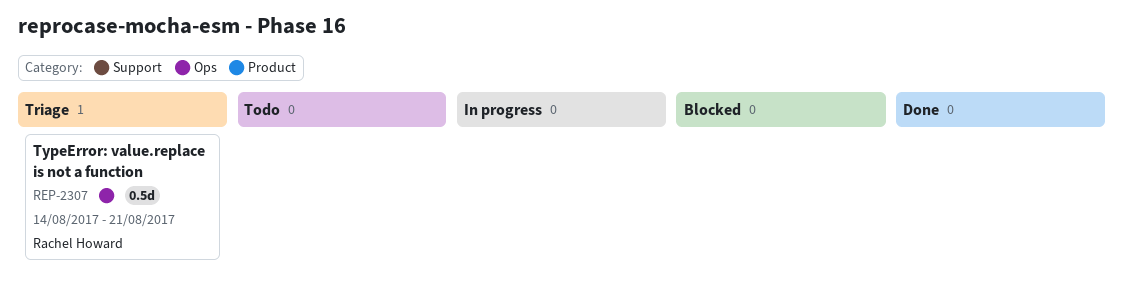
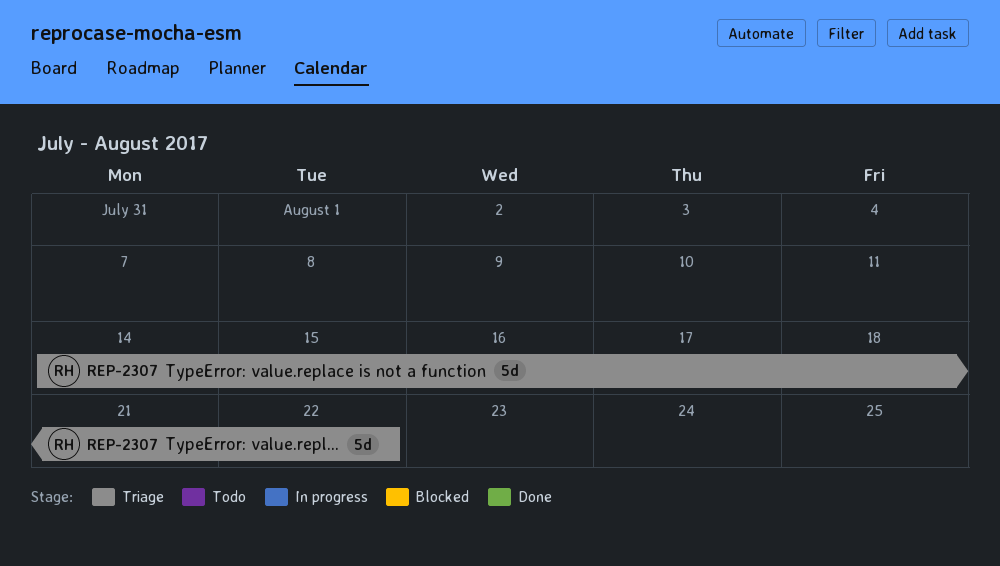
REP-2307, estimate: 0.5d -> 5d
REP-2307, due: Aug 21 -> Aug 22

